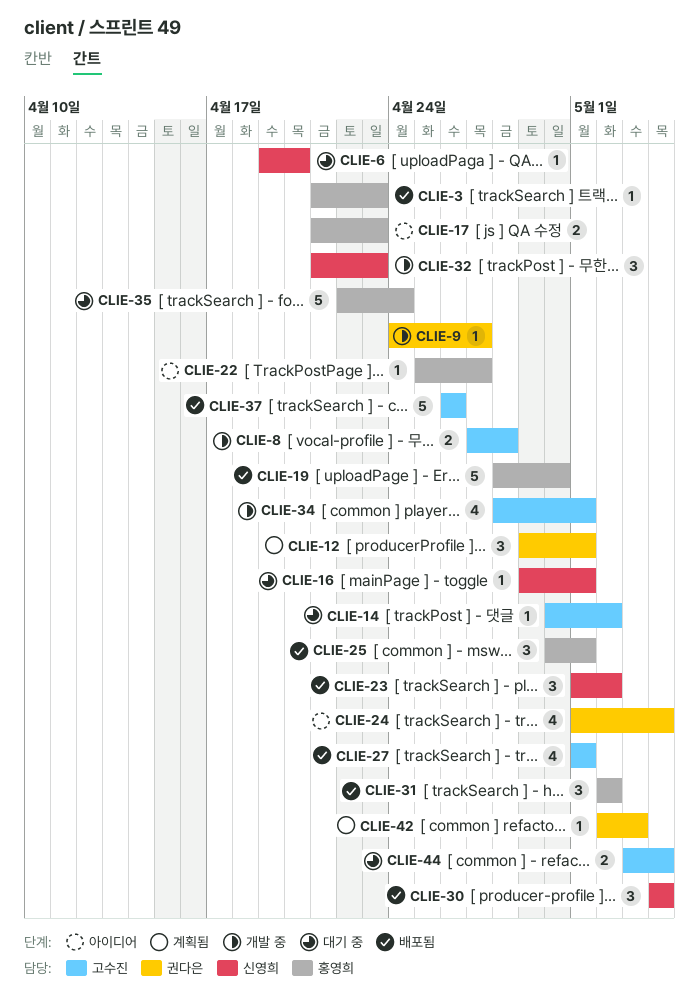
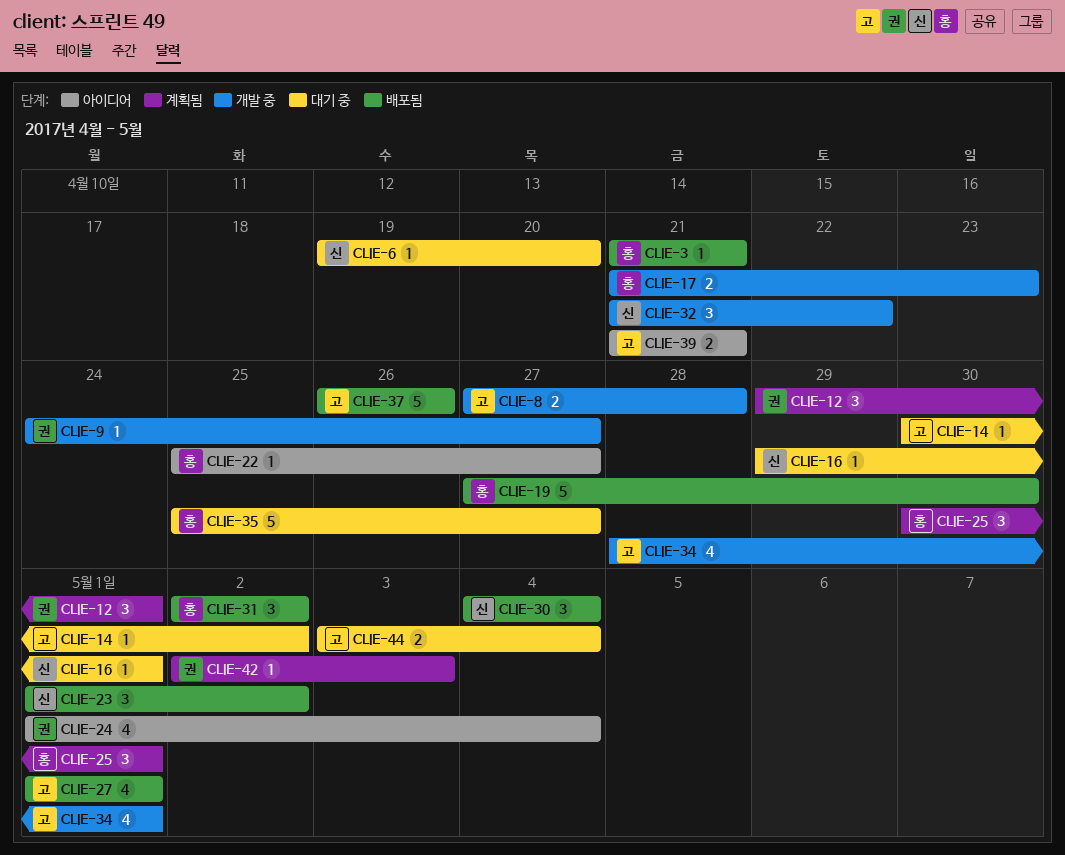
CLIE-3, due: Apr 23 -> Apr 21
CLIE-17, status: 아이디어 -> 개발 중
CLIE-19, start: Apr 28 -> Apr 27
CLIE-25, status: 배포됨 -> 계획됨
CLIE-32, due: Apr 23 -> Apr 22
CLIE-35, start: Apr 22 -> Apr 25
CLIE-35, due: Apr 24 -> Apr 27
CLIE-39: none -> present

